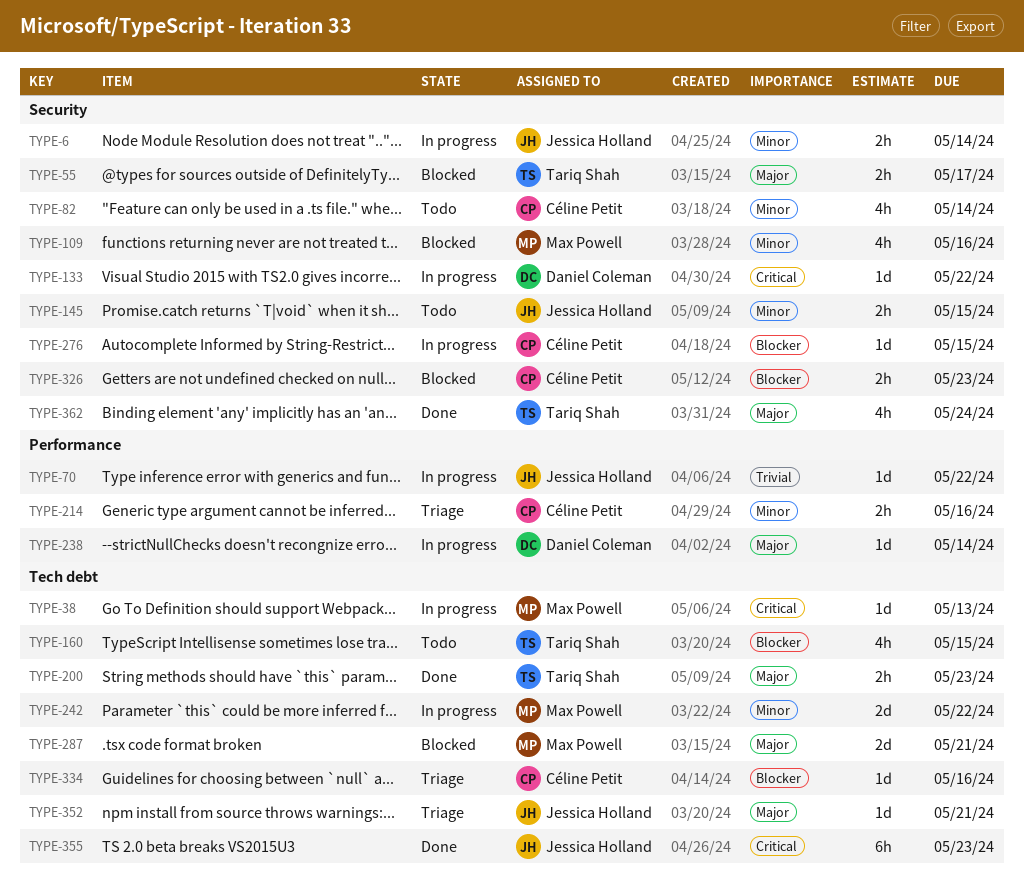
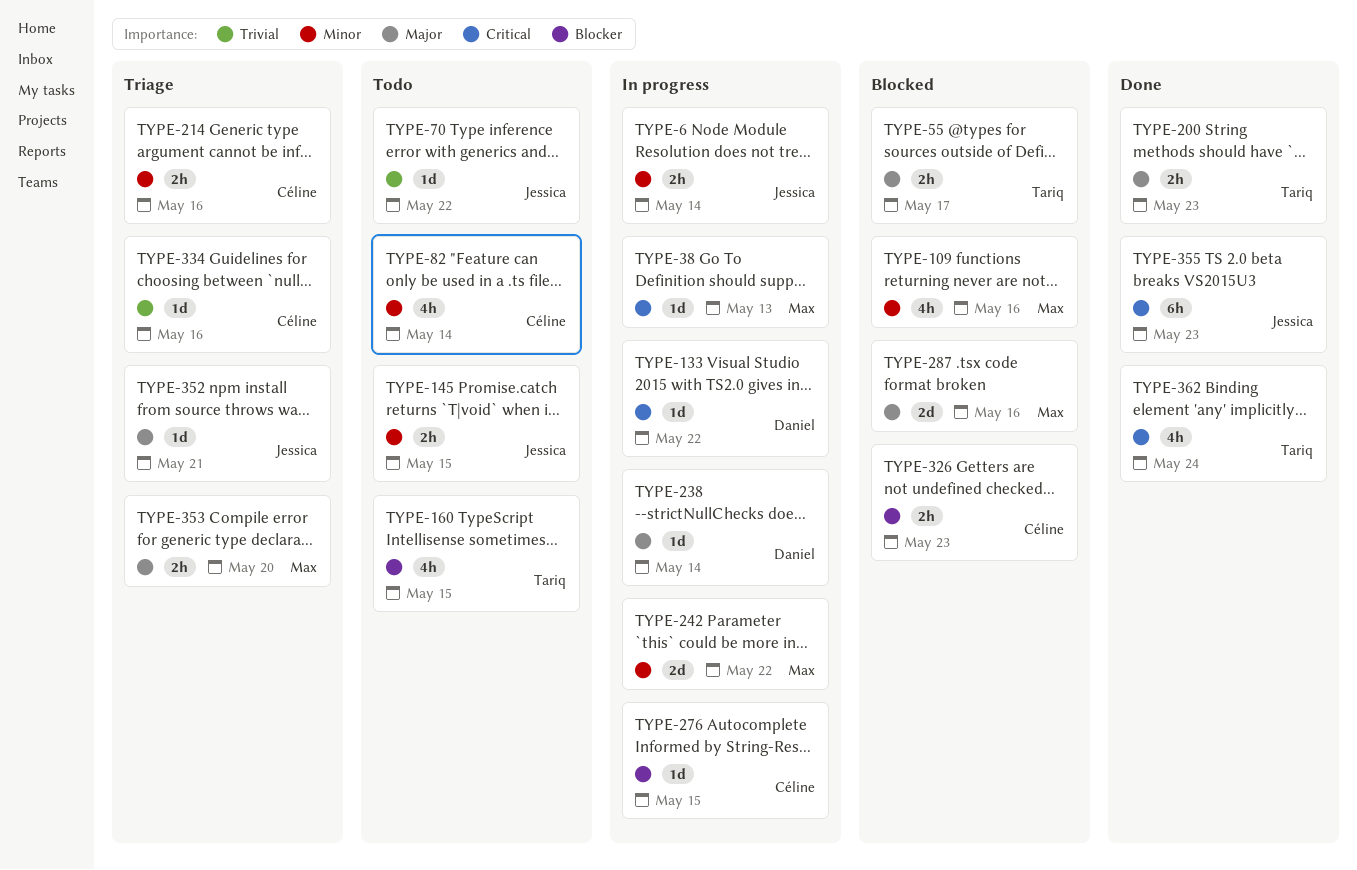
TYPE-70, status: In progress -> Todo
TYPE-287, due: May 21 -> May 16
TYPE-334, priority: Blocker -> Trivial
TYPE-353: none -> present
TYPE-362, priority: Major -> Critical

